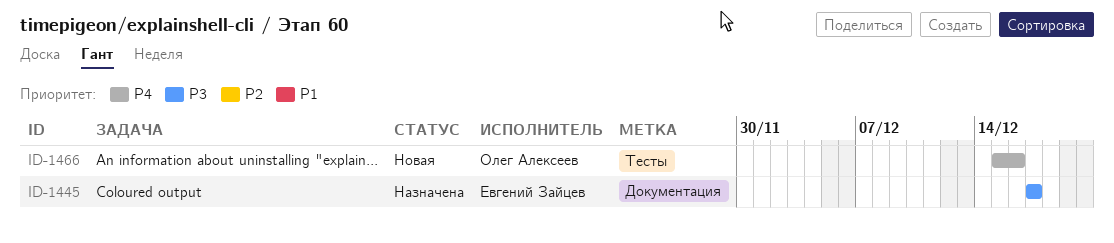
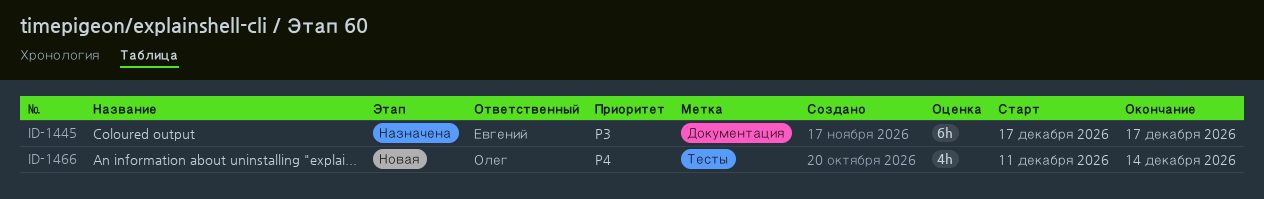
ID-1466, start: Dec 15 -> Dec 11
ID-1466, due: Dec 16 -> Dec 14

